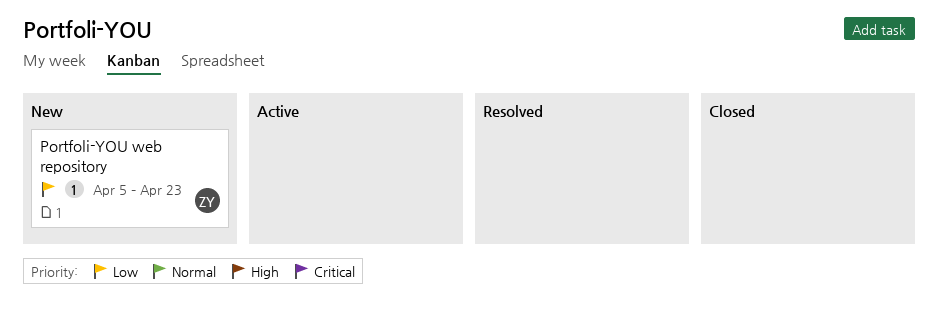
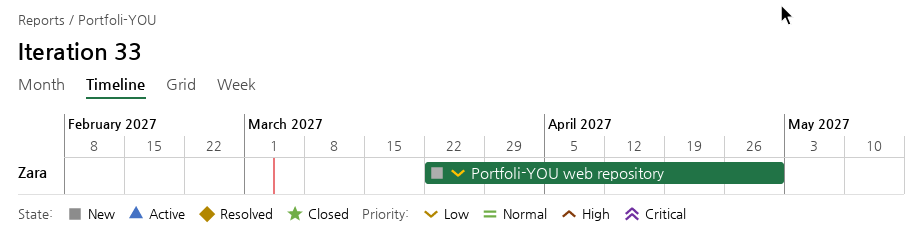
Portfoli-YOU web repository, start: Apr 5 -> Mar 22
Portfoli-YOU web repository, due: Apr 23 -> Apr 30

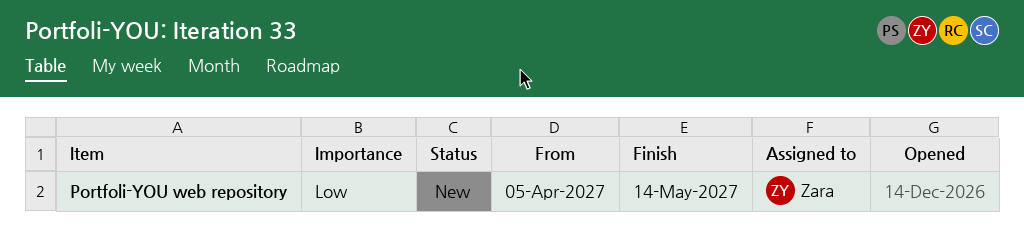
Portfoli-YOU web repository, start: Mar 22 -> Apr 5
Portfoli-YOU web repository, due: Apr 30 -> May 14

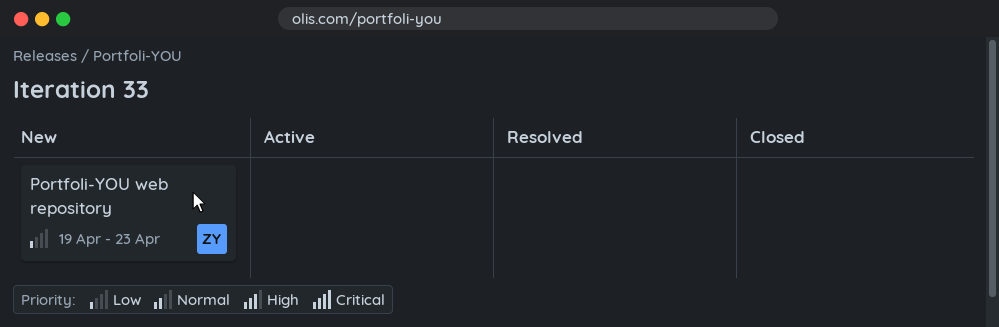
Portfoli-YOU web repository, start: Apr 5 -> Apr 19
Portfoli-YOU web repository, due: May 14 -> Apr 23

